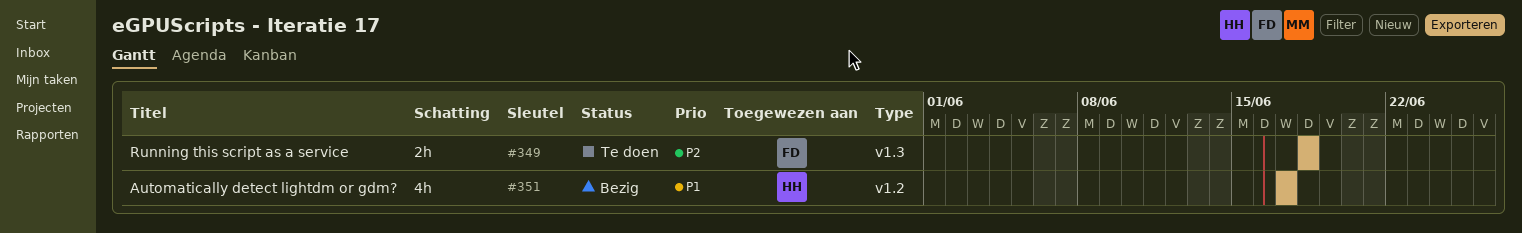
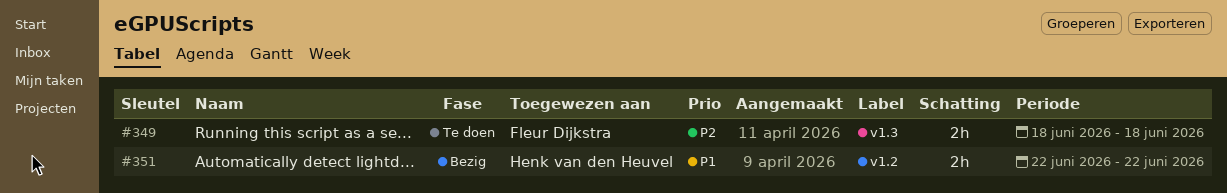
#351, estimate: 4h -> 2h
#351, start: Jun 17 -> Jun 22
#351, due: Jun 17 -> Jun 22

